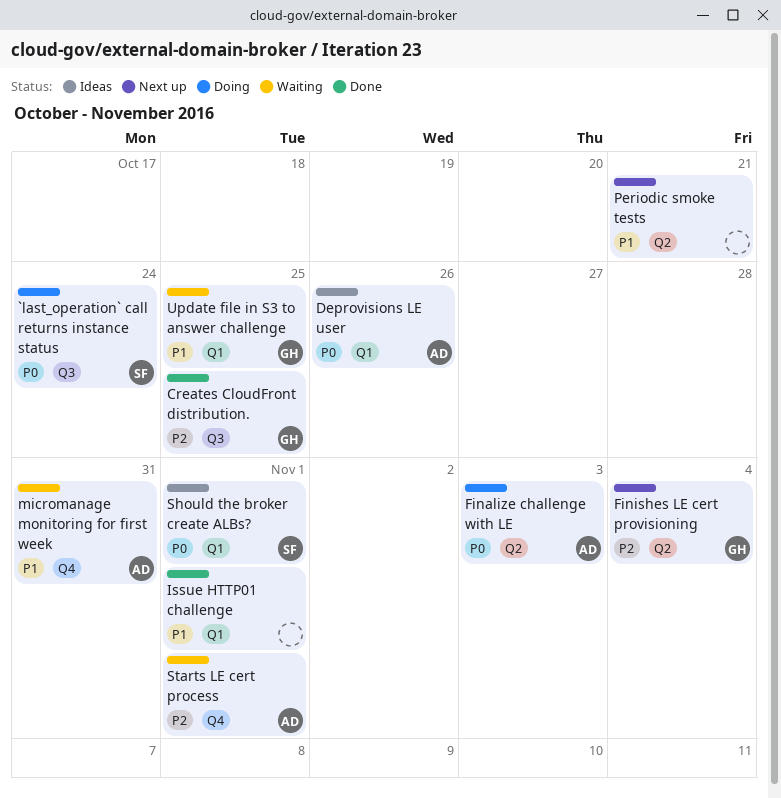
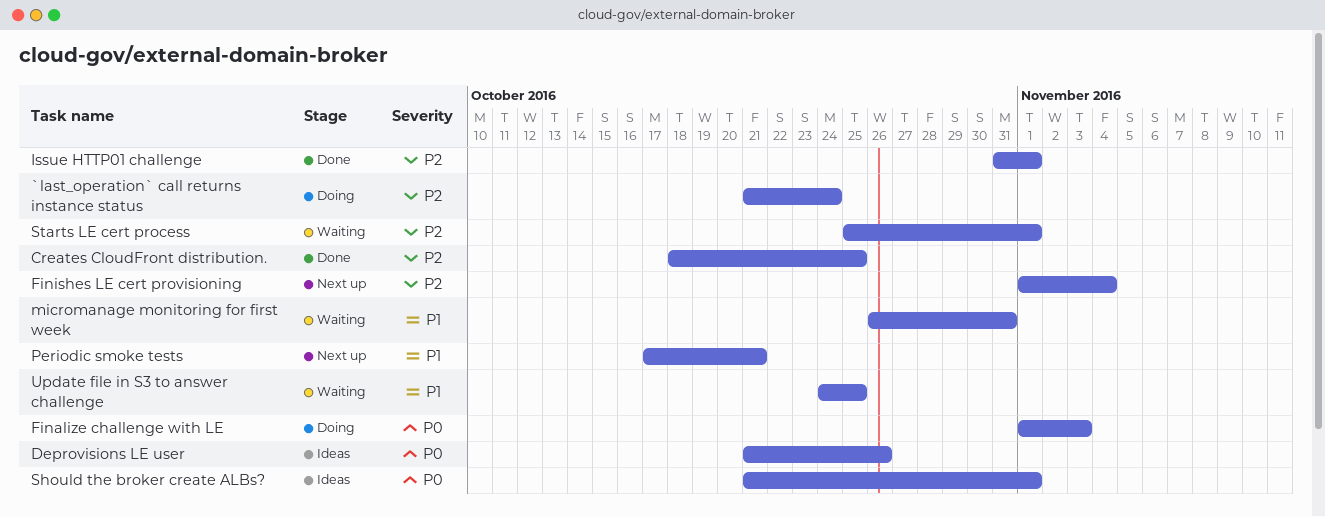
`last_operation` call returns instance status, priority: P0 -> P2
Issue HTTP01 challenge, priority: P1 -> P2

